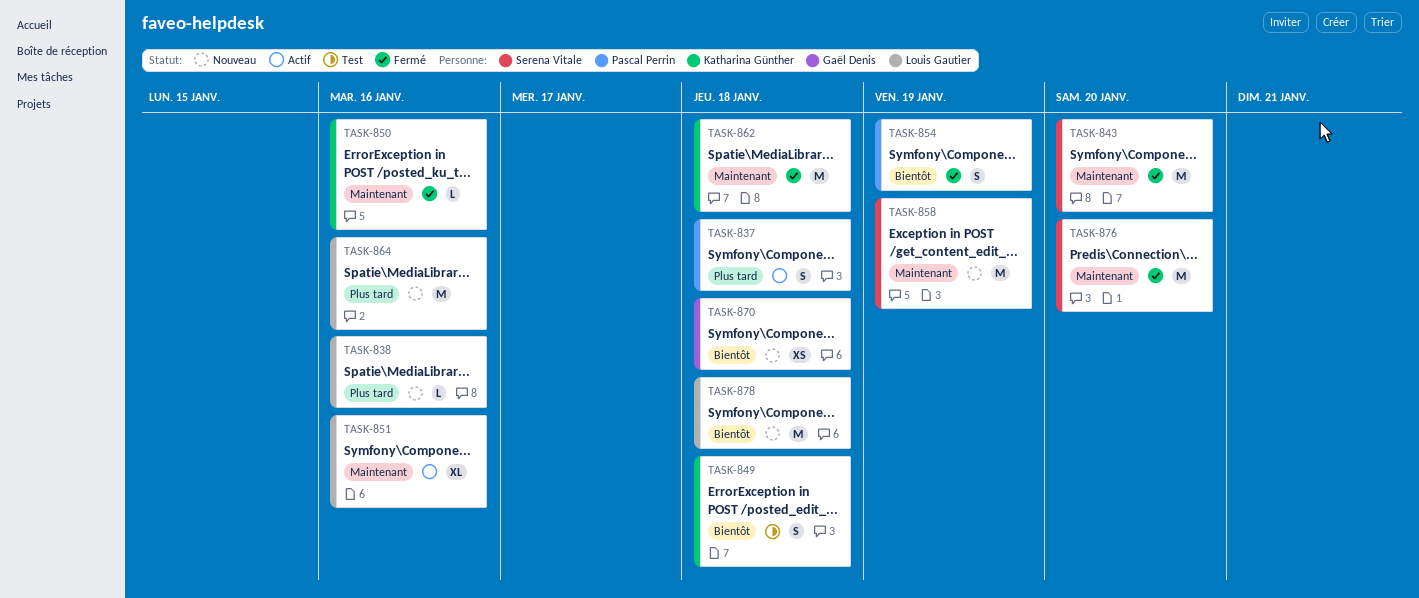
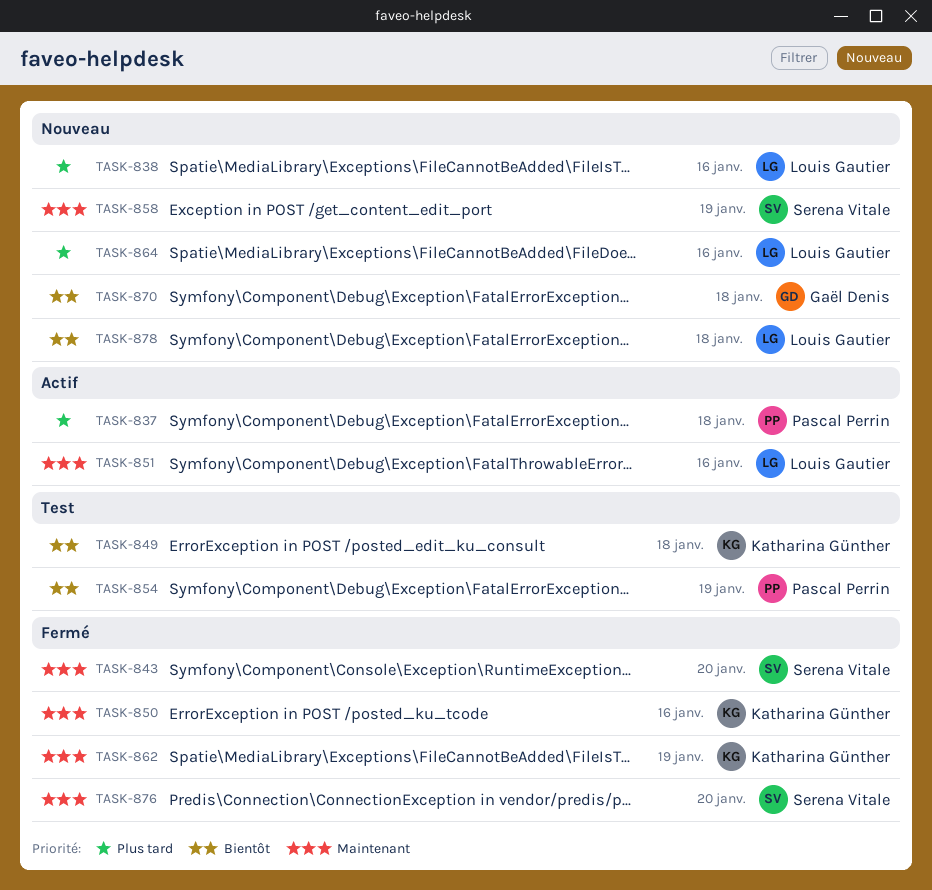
TASK-854, status: Fermé -> Test
TASK-862, due: Jan 18 -> Jan 19

